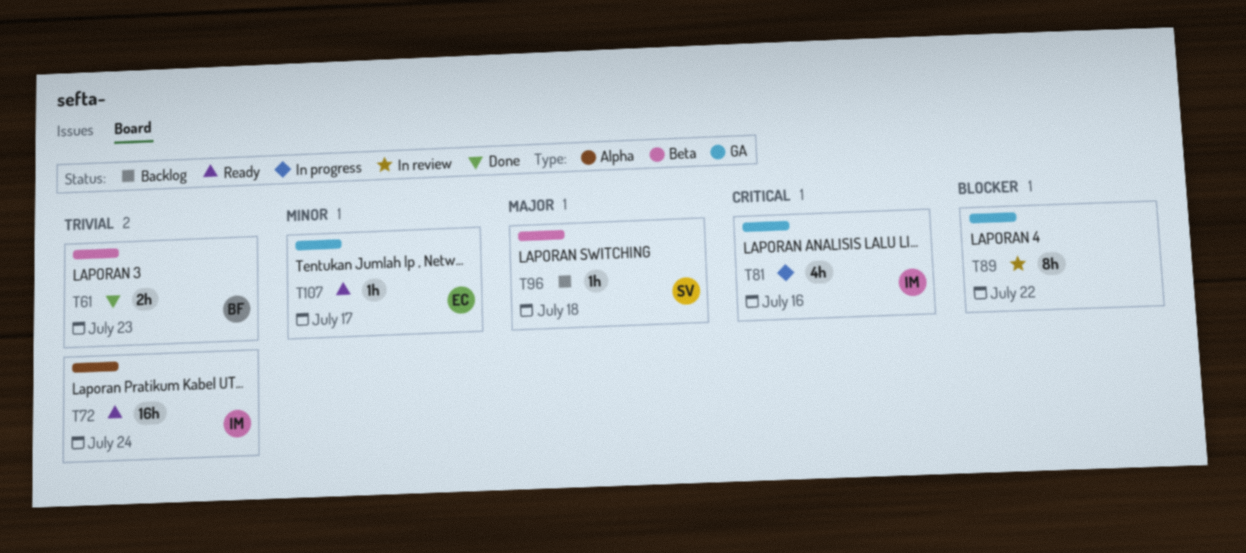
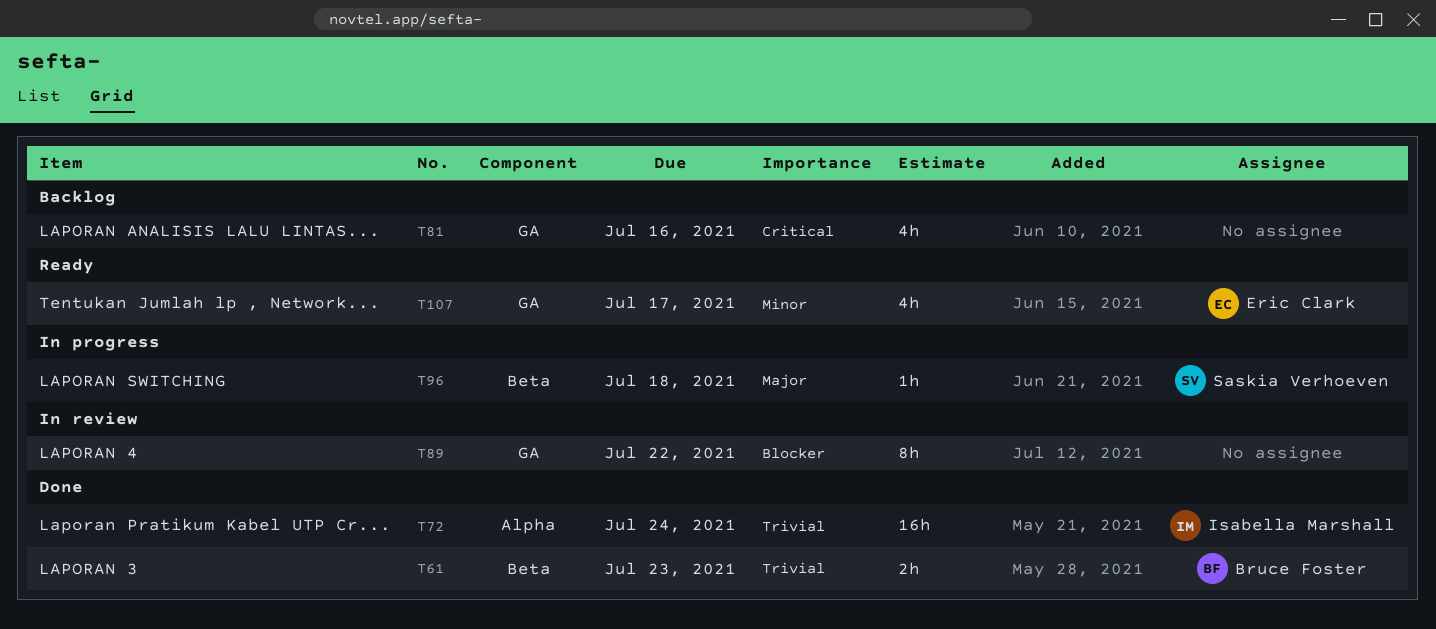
T72, status: Ready -> Done
T81, status: In progress -> Backlog
T81, owner: Isabella Marshall -> none
T96, status: Backlog -> In progress
T107, estimate: 1h -> 4h

